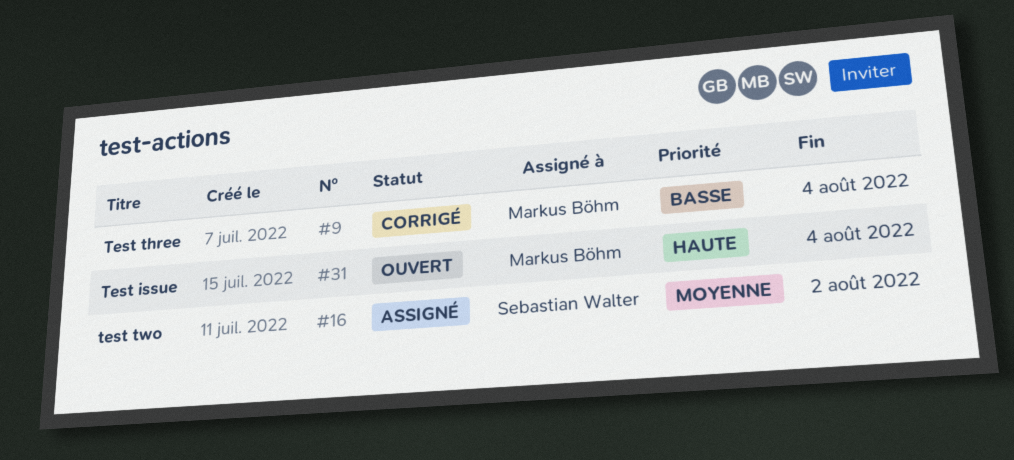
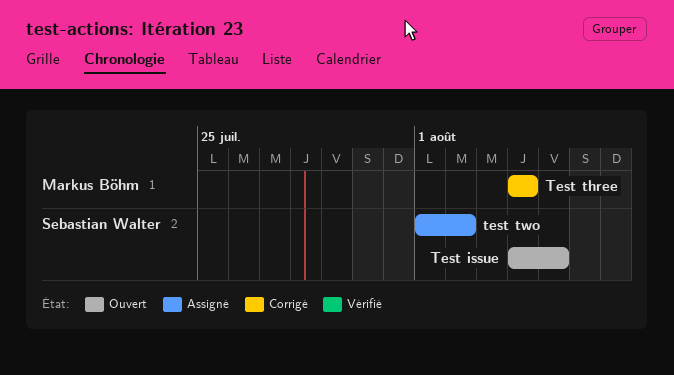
Test issue, owner: Markus Böhm -> Sebastian Walter
Test issue, due: Aug 4 -> Aug 5

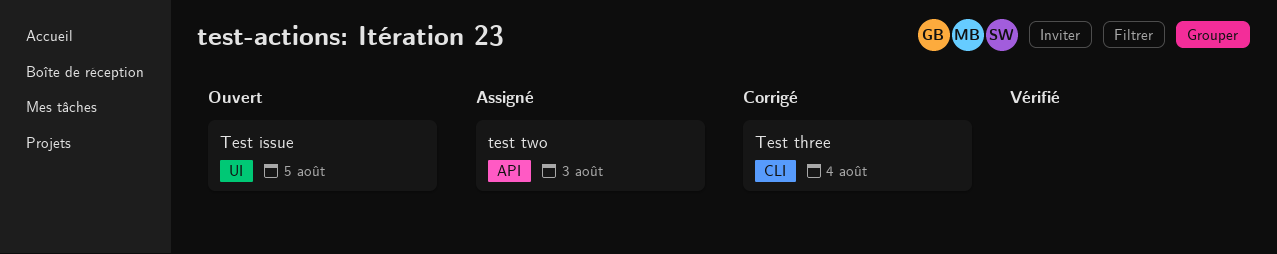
test two, due: Aug 2 -> Aug 3

